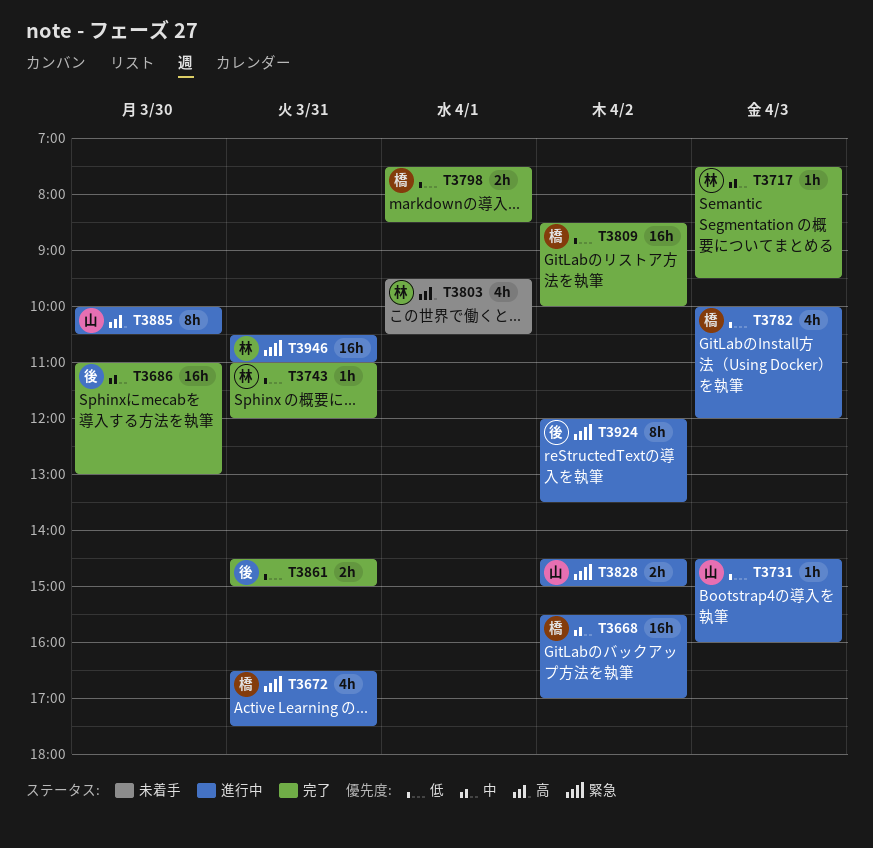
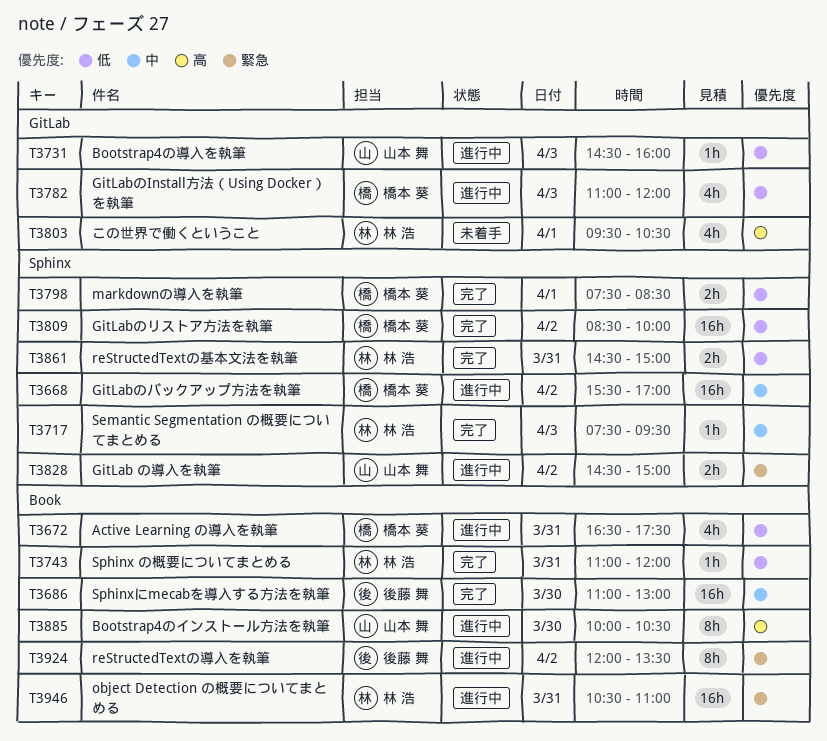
T3672, priority: 緊急 -> 低
T3782, begins: 10:00 -> 11:00
T3861, owner: 後藤 舞 -> 林 浩

